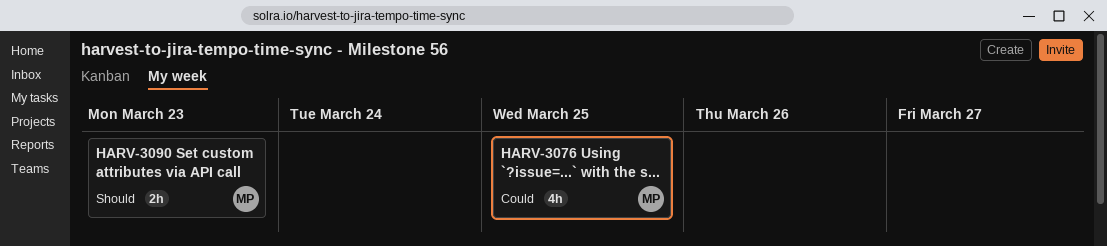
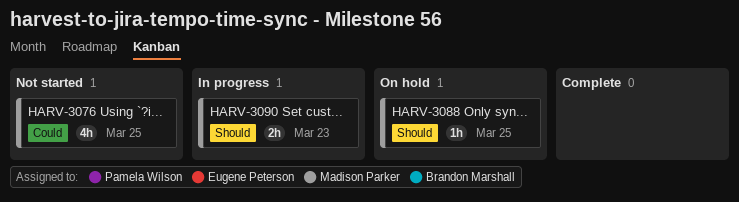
HARV-3088: none -> present

